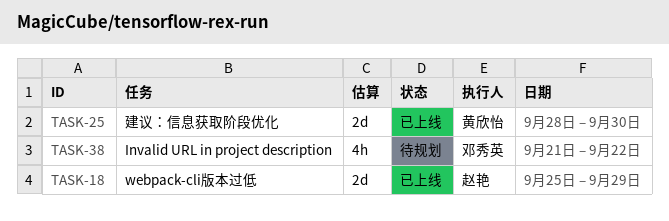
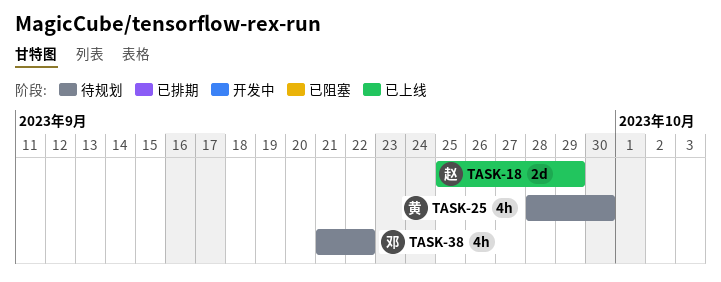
TASK-25, status: 已上线 -> 待规划
TASK-25, estimate: 2d -> 4h

